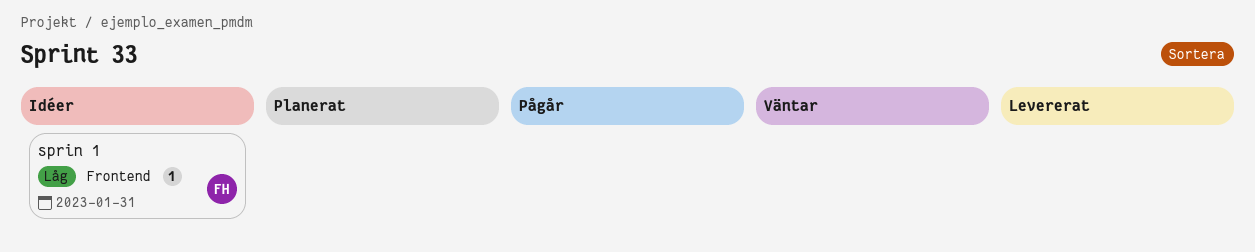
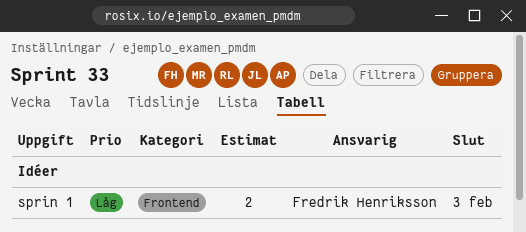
sprin 1, estimate: 1 -> 2
sprin 1, due: Jan 31 -> Feb 3

